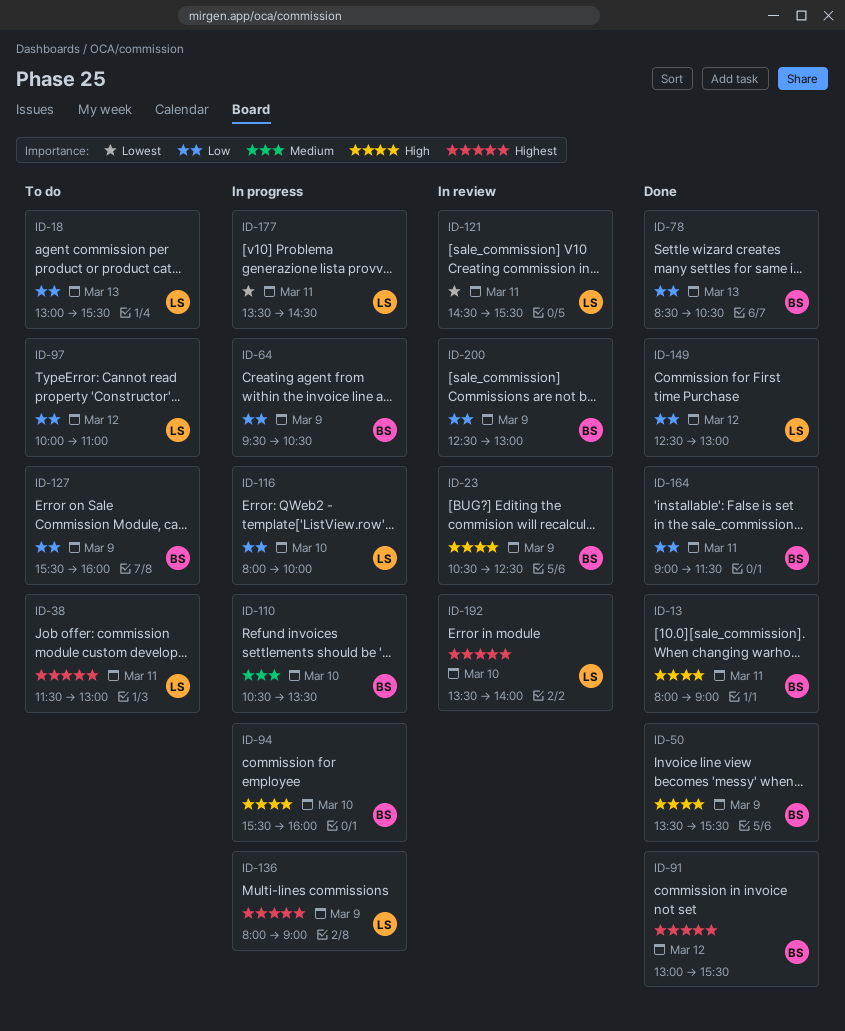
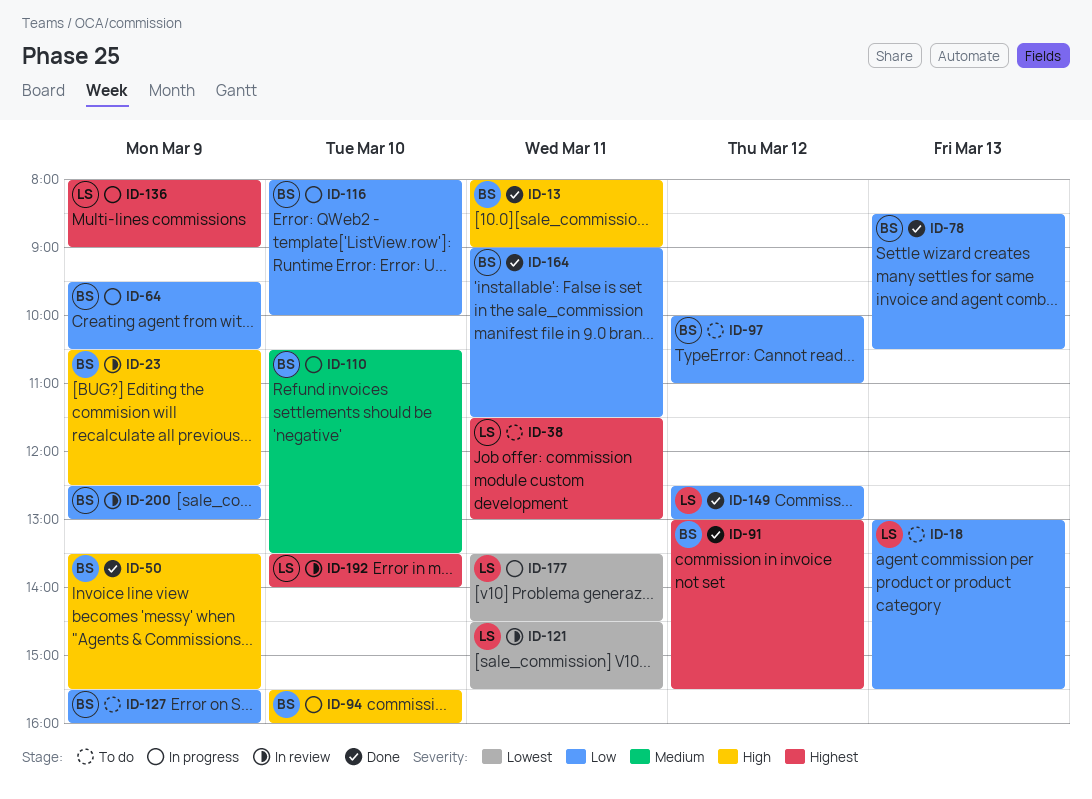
ID-97, owner: LS -> BS
ID-116, owner: LS -> BS

